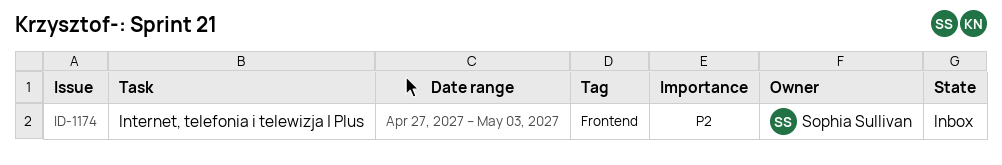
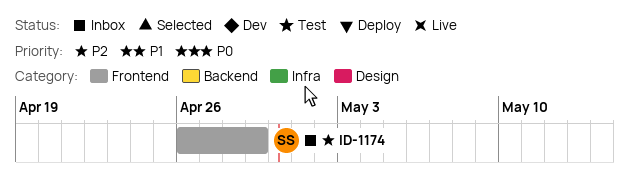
ID-1174, start: Apr 27 -> Apr 26
ID-1174, due: May 3 -> Apr 29

